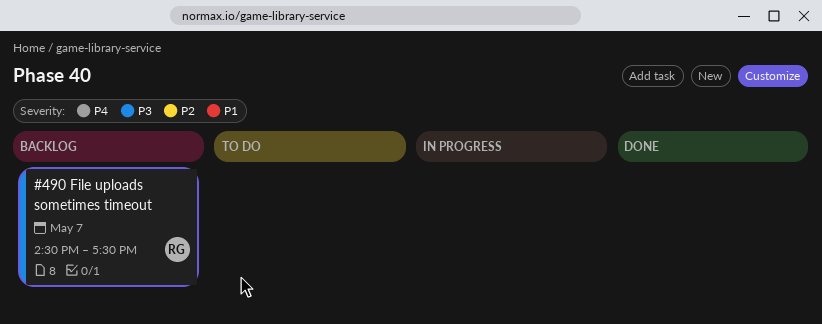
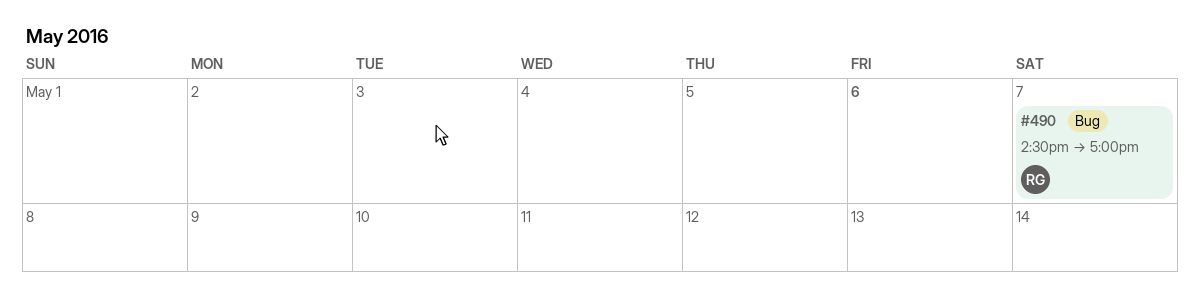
#490, ends: 17:30 -> 17:00

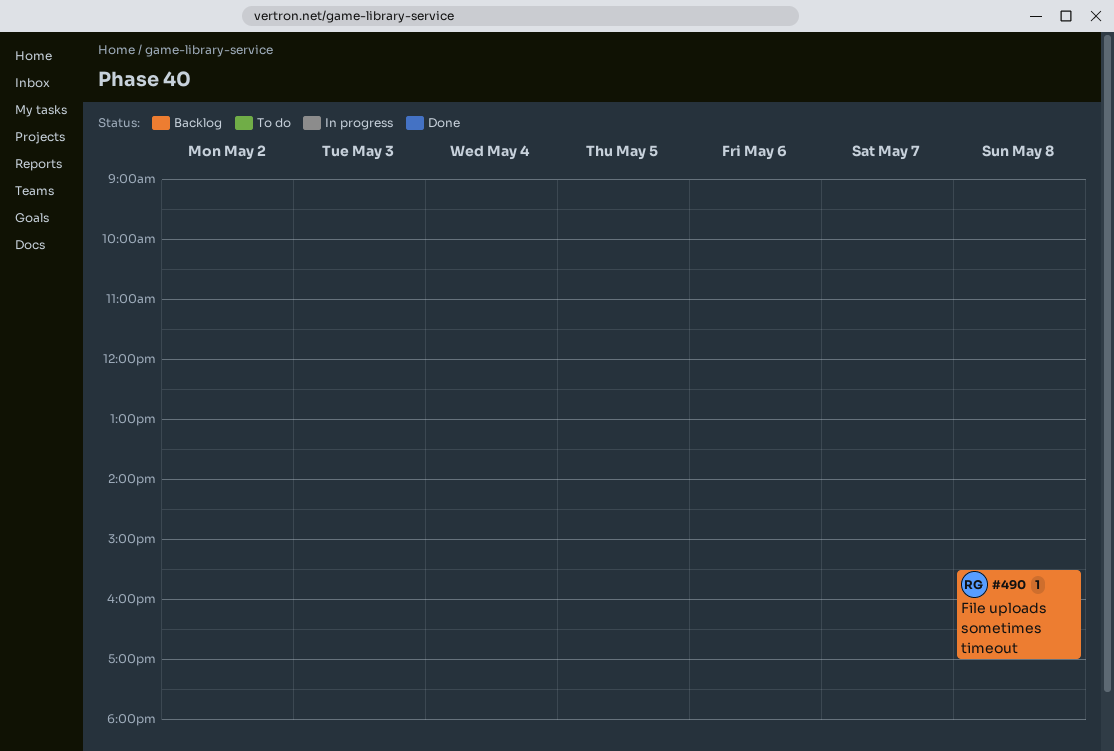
#490, day: May 7 -> May 8
#490, begins: 14:30 -> 15:30

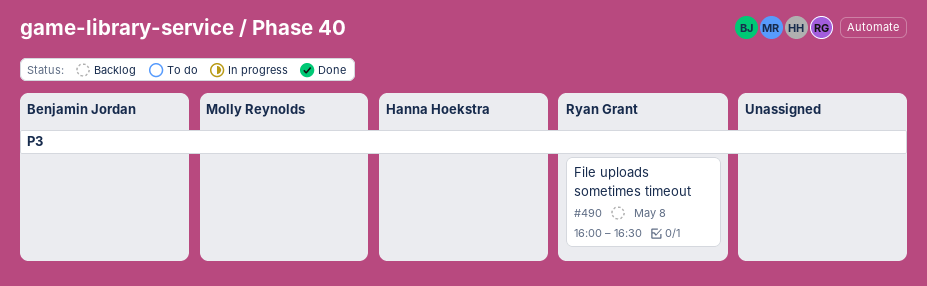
#490, begins: 15:30 -> 16:00
#490, ends: 17:00 -> 16:30

